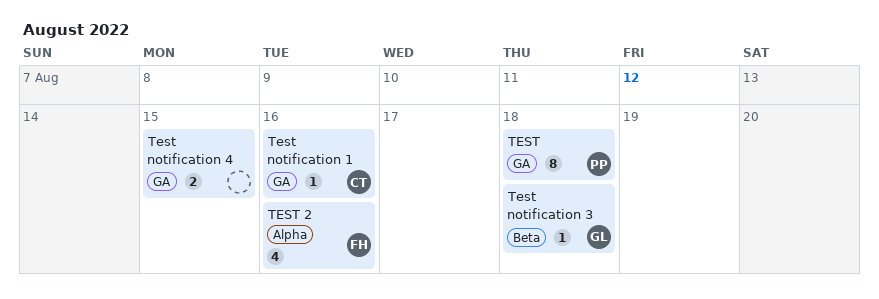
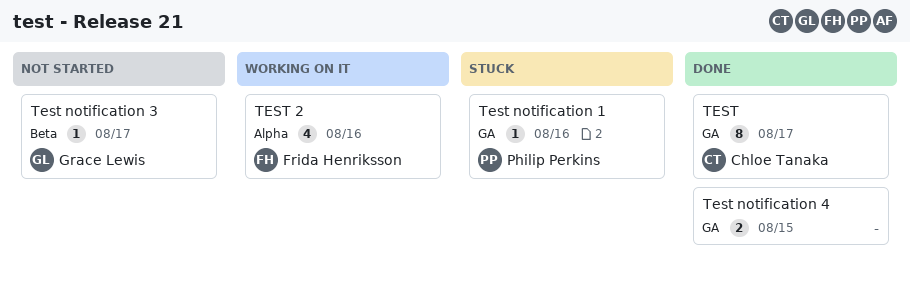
TEST, owner: Philip Perkins -> Chloe Tanaka
TEST, due: Aug 18 -> Aug 17
Test notification 1, owner: Chloe Tanaka -> Philip Perkins
Test notification 3, due: Aug 18 -> Aug 17

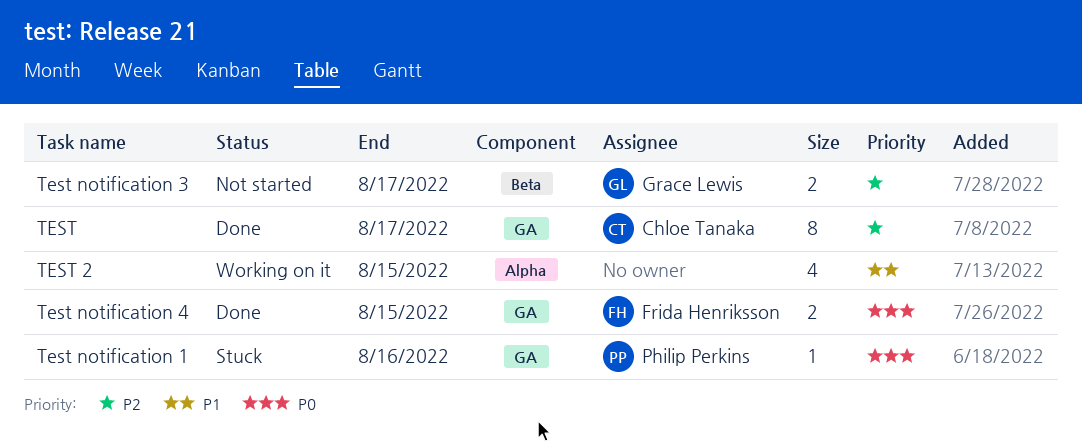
TEST 2, owner: Frida Henriksson -> none
TEST 2, due: Aug 16 -> Aug 15
Test notification 3, estimate: 1 -> 2
Test notification 4, owner: none -> Frida Henriksson

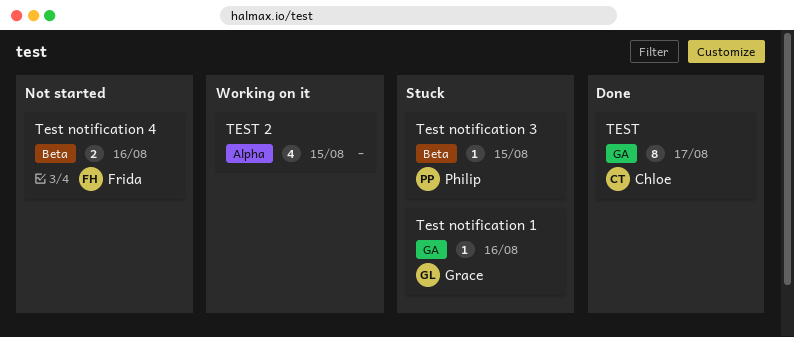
Test notification 1, owner: Philip Perkins -> Grace Lewis
Test notification 3, status: Not started -> Stuck
Test notification 3, owner: Grace Lewis -> Philip Perkins
Test notification 3, estimate: 2 -> 1
Test notification 3, due: Aug 17 -> Aug 15
Test notification 4, status: Done -> Not started
Test notification 4, label: GA -> Beta
Test notification 4, due: Aug 15 -> Aug 16

